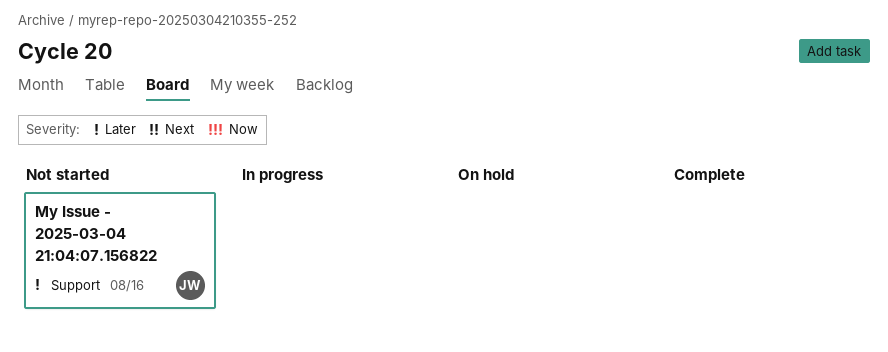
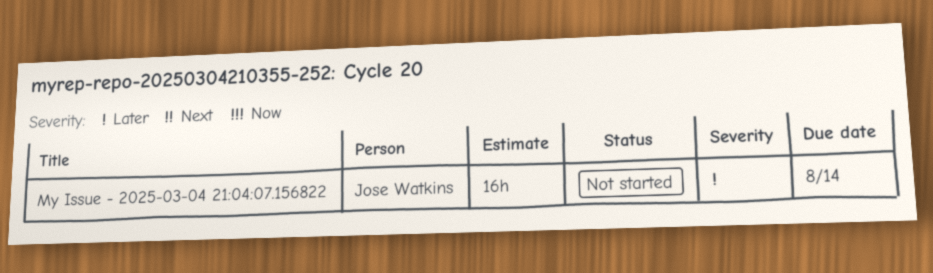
My Issue - 2025-03-04 21:04:07.156822, due: Aug 16 -> Aug 14

